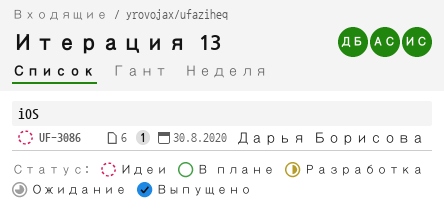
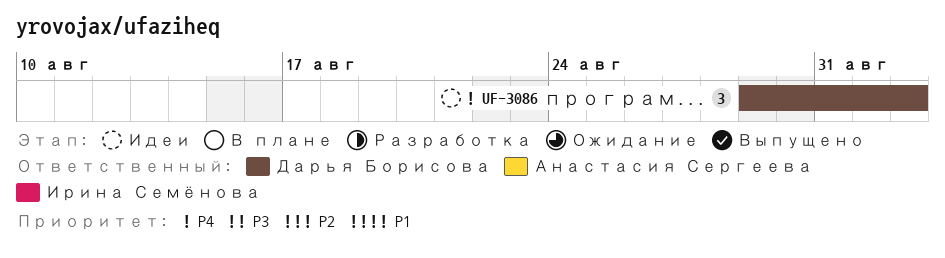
UF-3086, estimate: 1 -> 3
UF-3086, due: Aug 30 -> Sep 2

